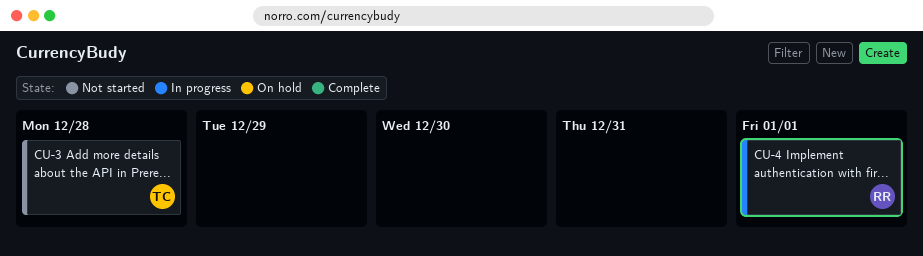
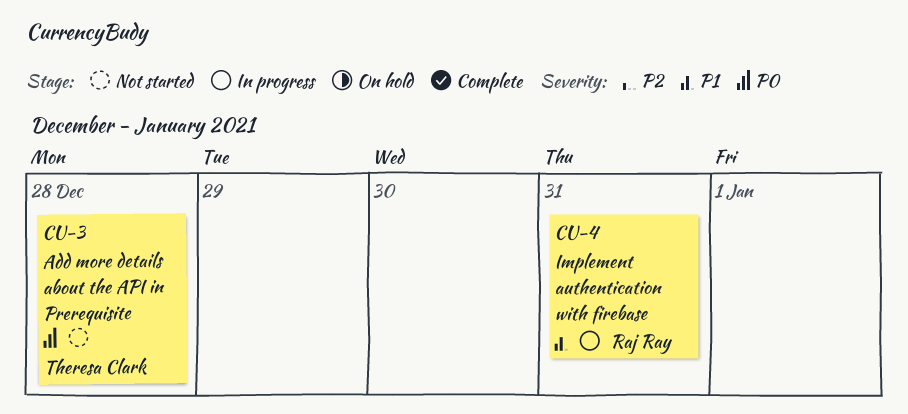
CU-4, due: Jan 1 -> Dec 31

